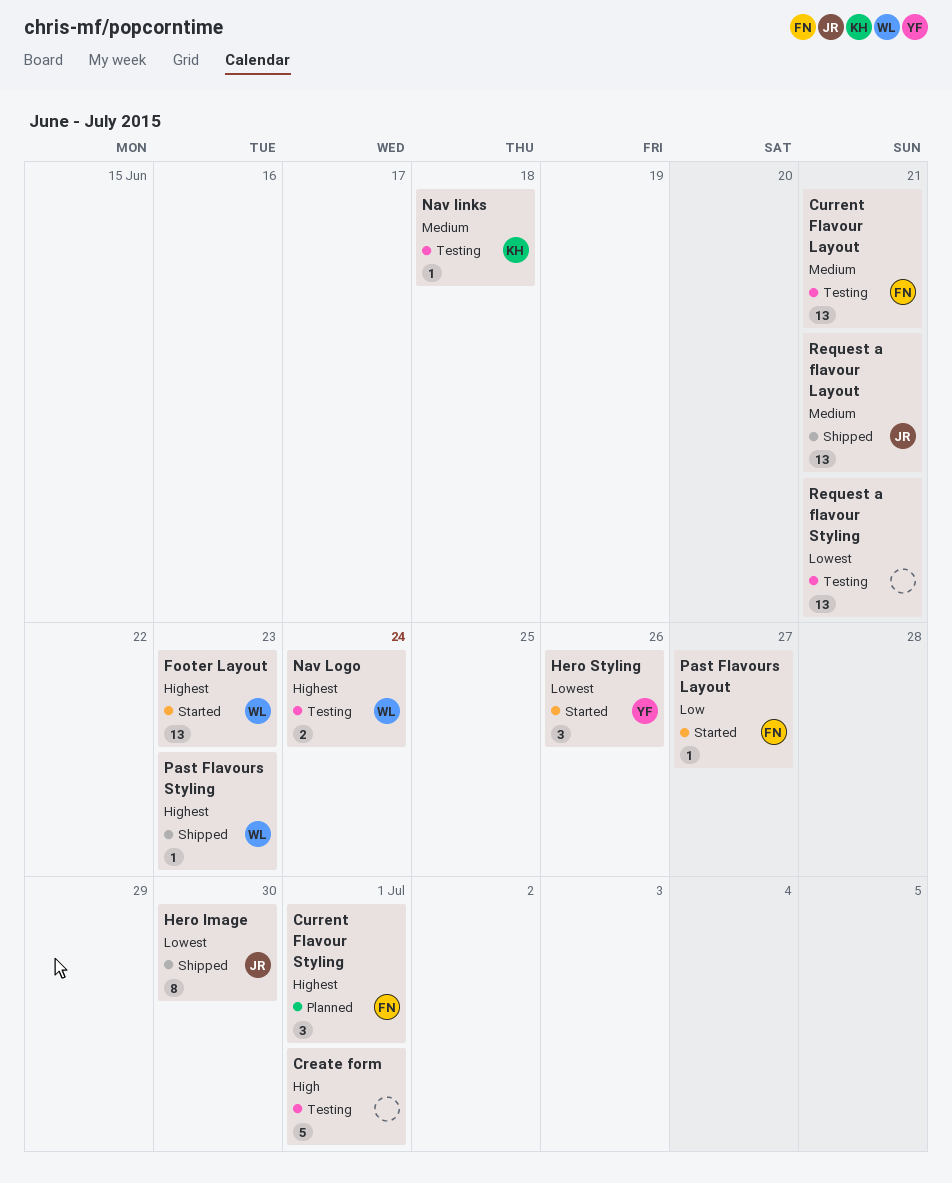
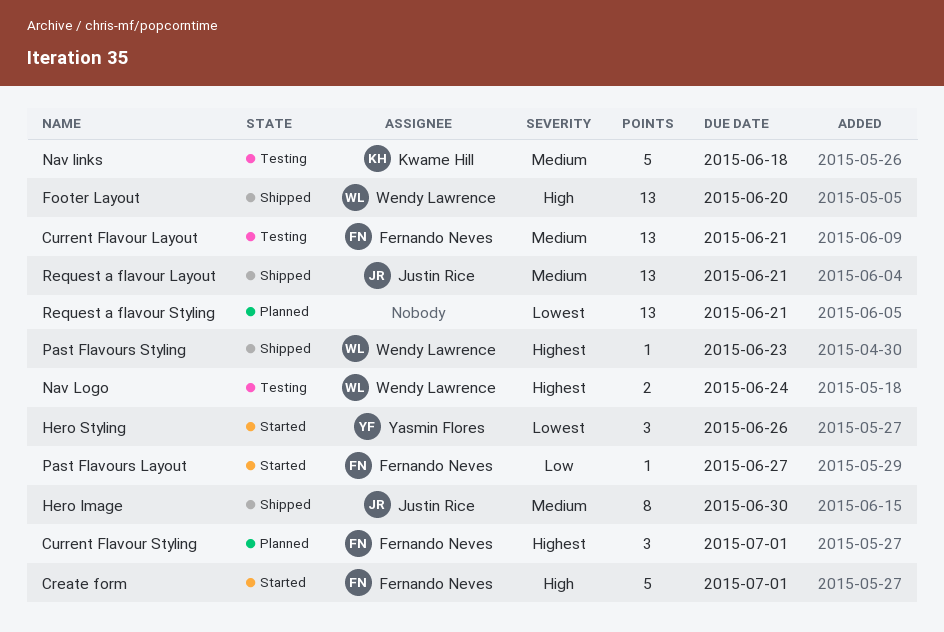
Create form, status: Testing -> Started
Create form, owner: none -> Fernando Neves
Footer Layout, status: Started -> Shipped
Footer Layout, priority: Highest -> High
Footer Layout, due: Jun 23 -> Jun 20
Hero Image, priority: Lowest -> Medium
Nav links, estimate: 1 -> 5
Request a flavour Styling, status: Testing -> Planned

